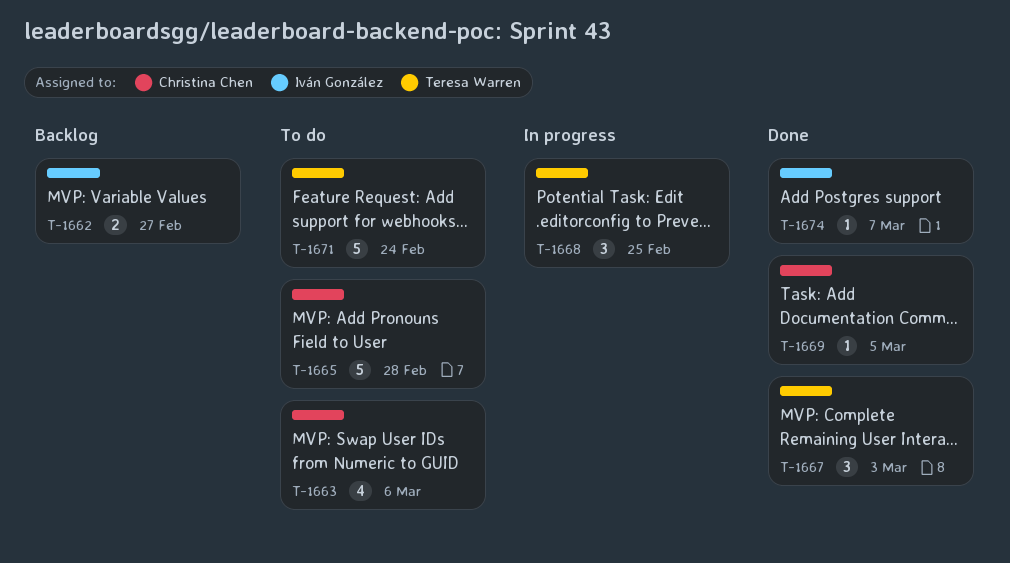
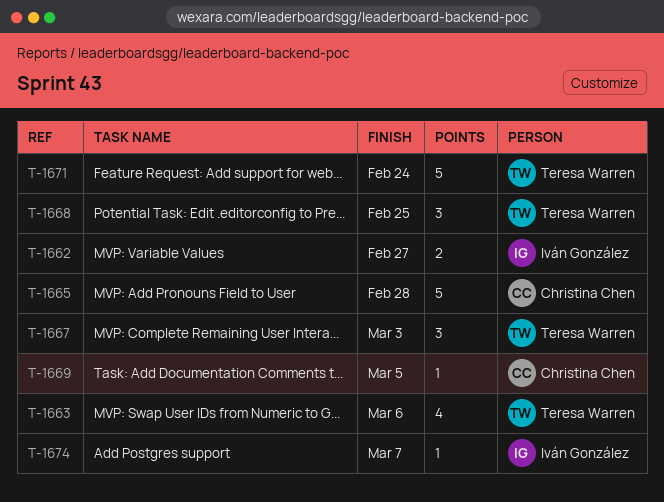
T-1663, owner: Christina Chen -> Teresa Warren

